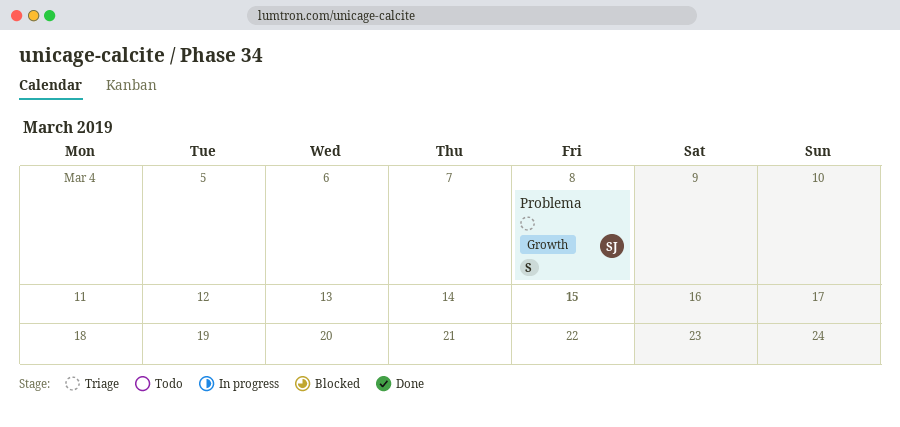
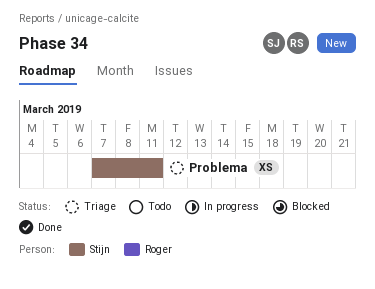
Problema, estimate: S -> XS
Problema, due: Mar 8 -> Mar 11

